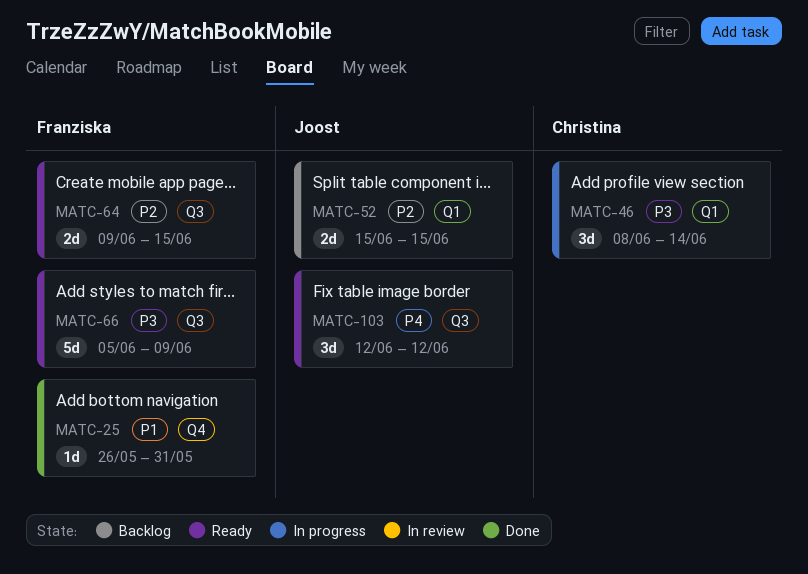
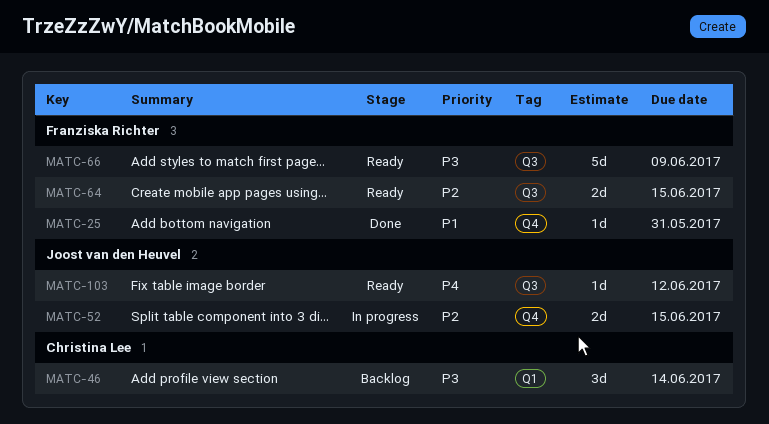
MATC-46, status: In progress -> Backlog
MATC-52, status: Backlog -> In progress
MATC-52, label: Q1 -> Q4
MATC-103, estimate: 3d -> 1d

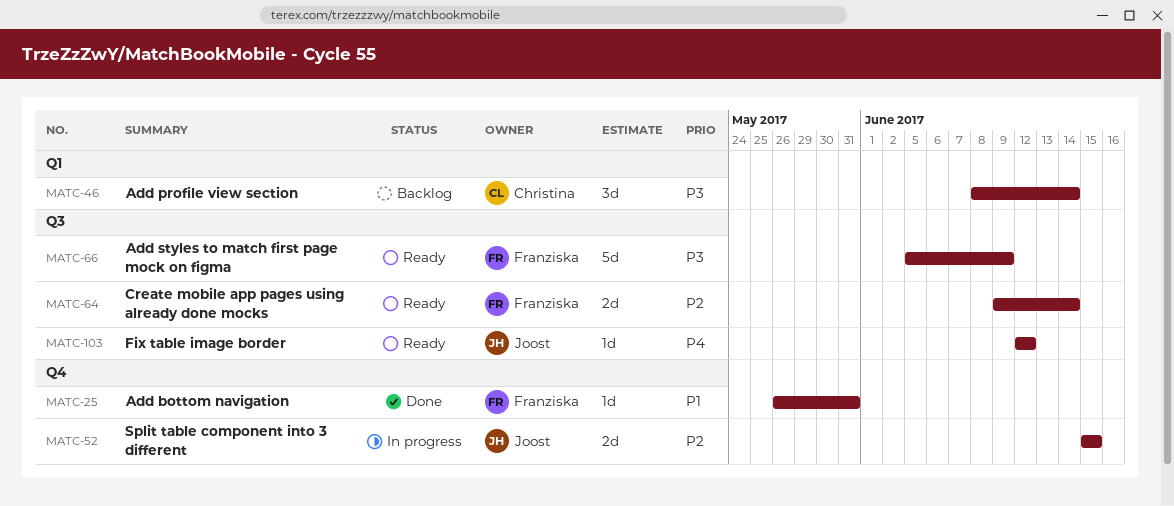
MATC-64, due: Jun 15 -> Jun 14

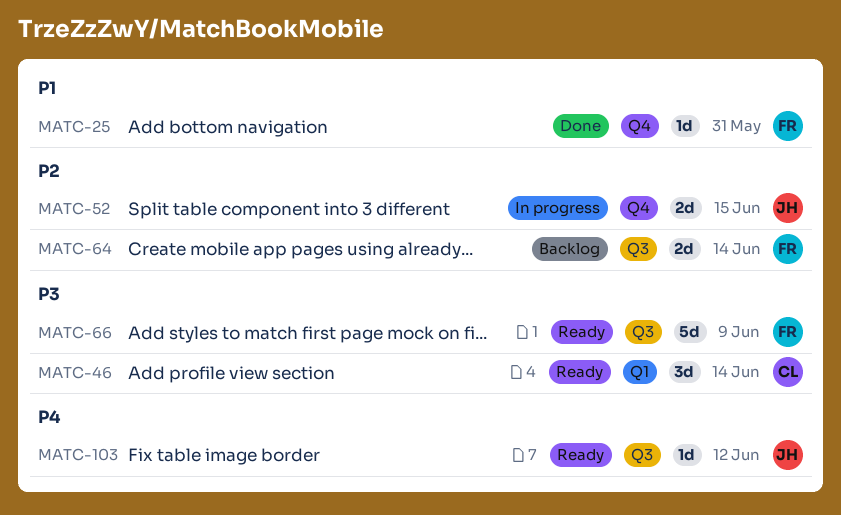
MATC-46, status: Backlog -> Ready
MATC-64, status: Ready -> Backlog

